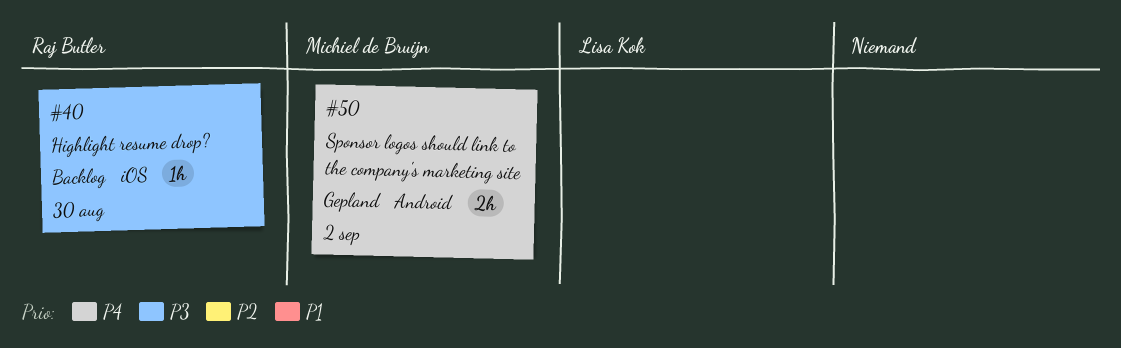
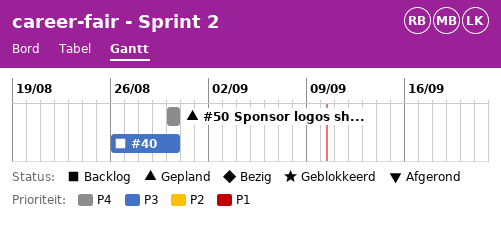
#50, due: Sep 2 -> Aug 30

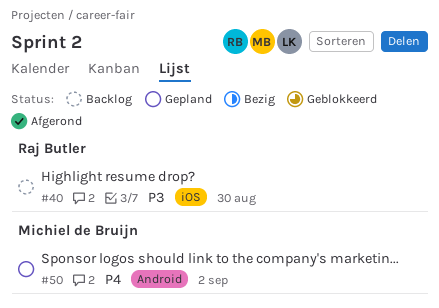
#50, due: Aug 30 -> Sep 2

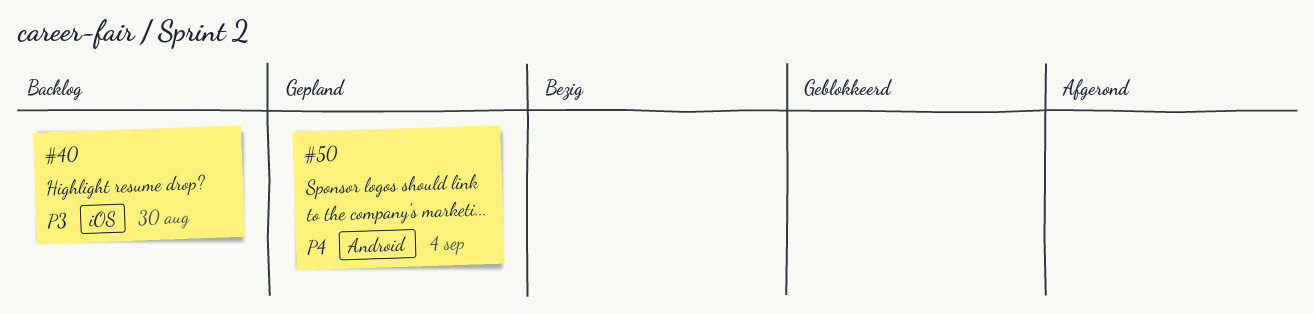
#50, due: Sep 2 -> Sep 4

